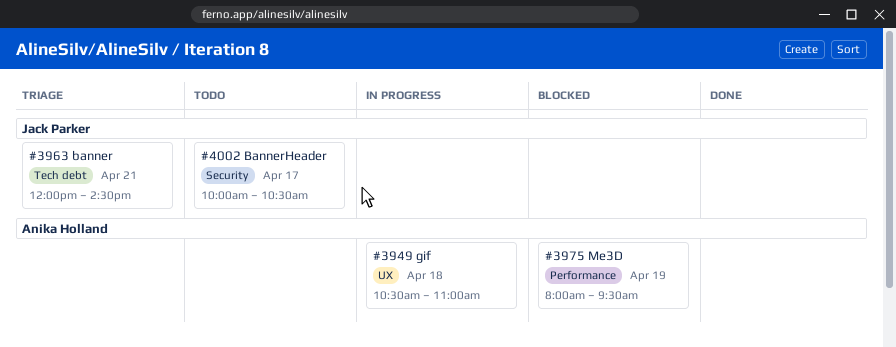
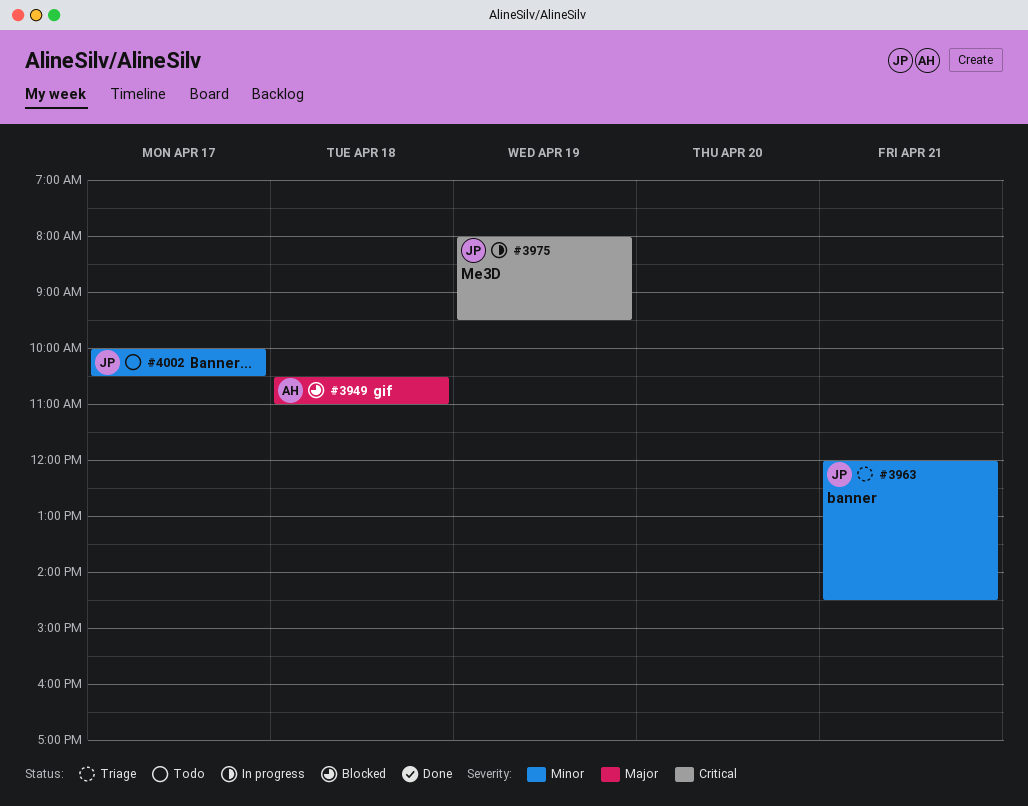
#3949, status: In progress -> Blocked
#3975, status: Blocked -> In progress
#3975, owner: Anika Holland -> Jack Parker

